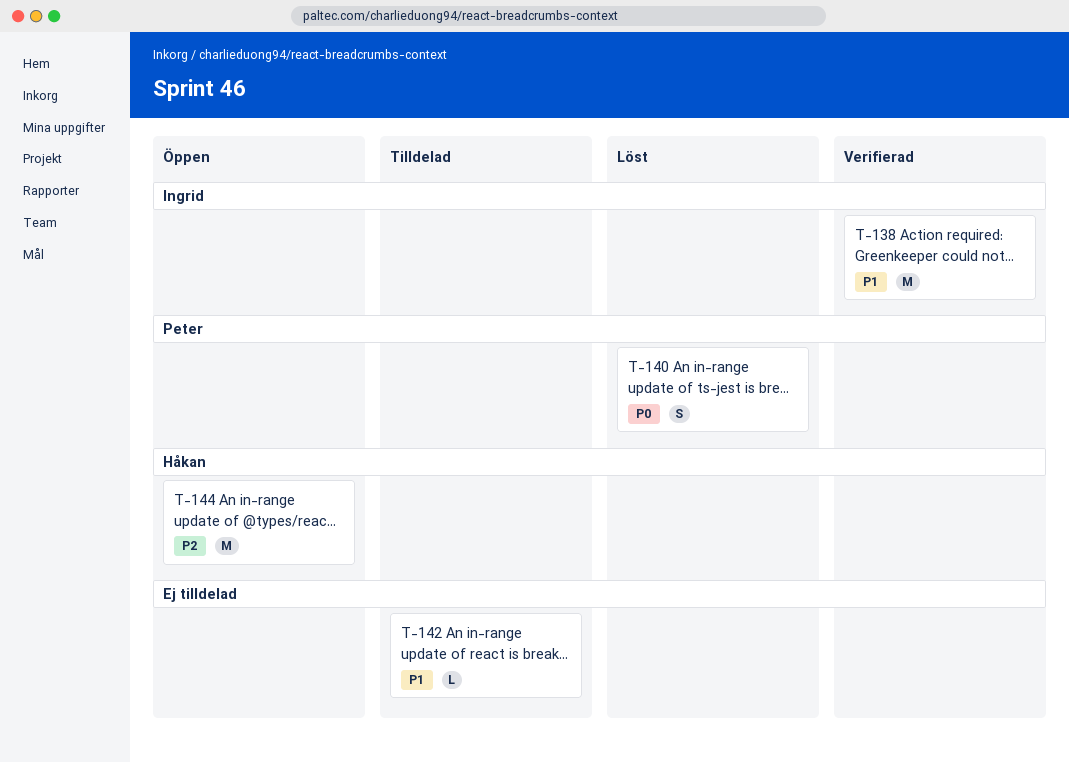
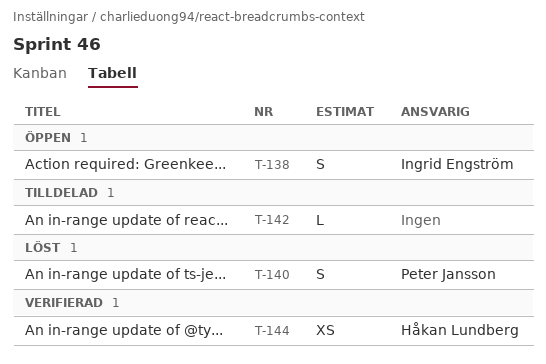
T-138, status: Verifierad -> Öppen
T-138, estimate: M -> S
T-144, status: Öppen -> Verifierad
T-144, estimate: M -> XS

